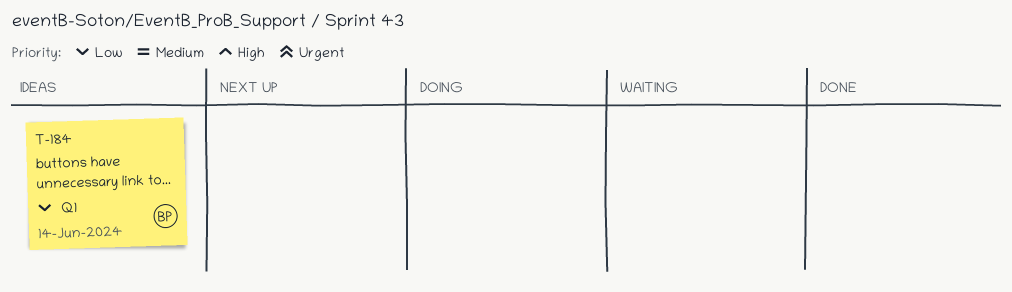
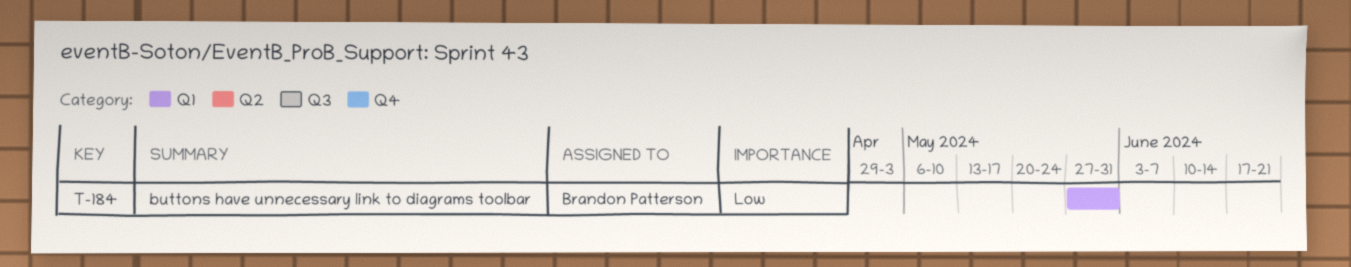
T-184, due: Jun 14 -> May 31

